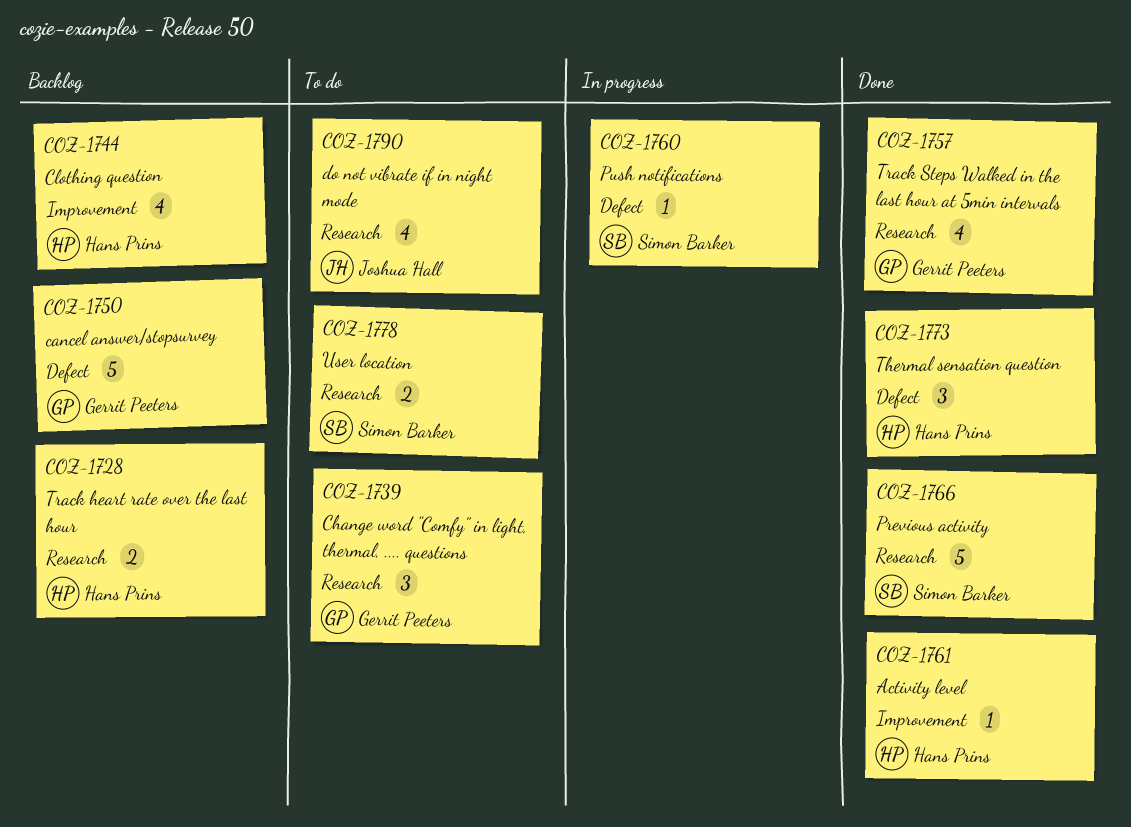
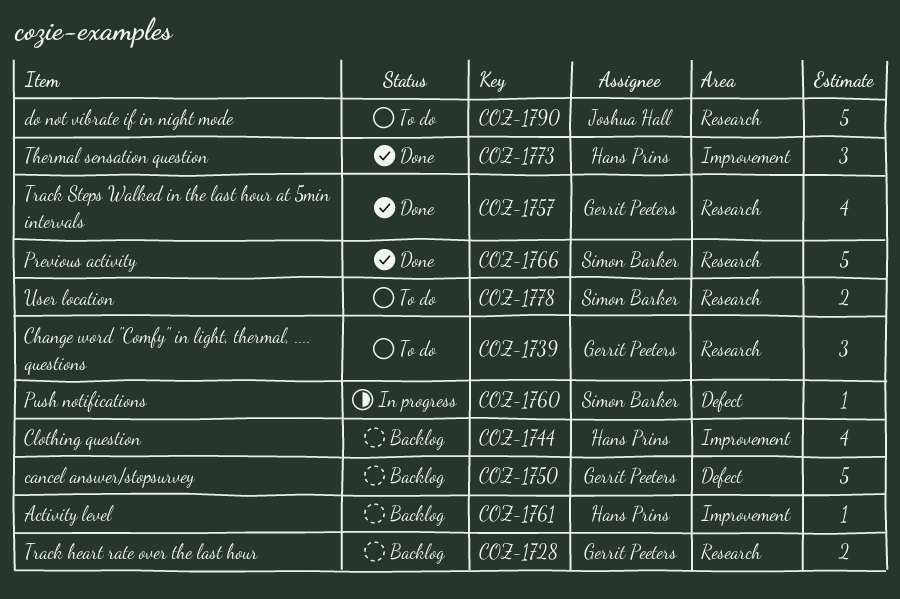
COZ-1728, owner: Hans Prins -> Gerrit Peeters
COZ-1761, status: Done -> Backlog
COZ-1773, label: Defect -> Improvement
COZ-1790, estimate: 4 -> 5

